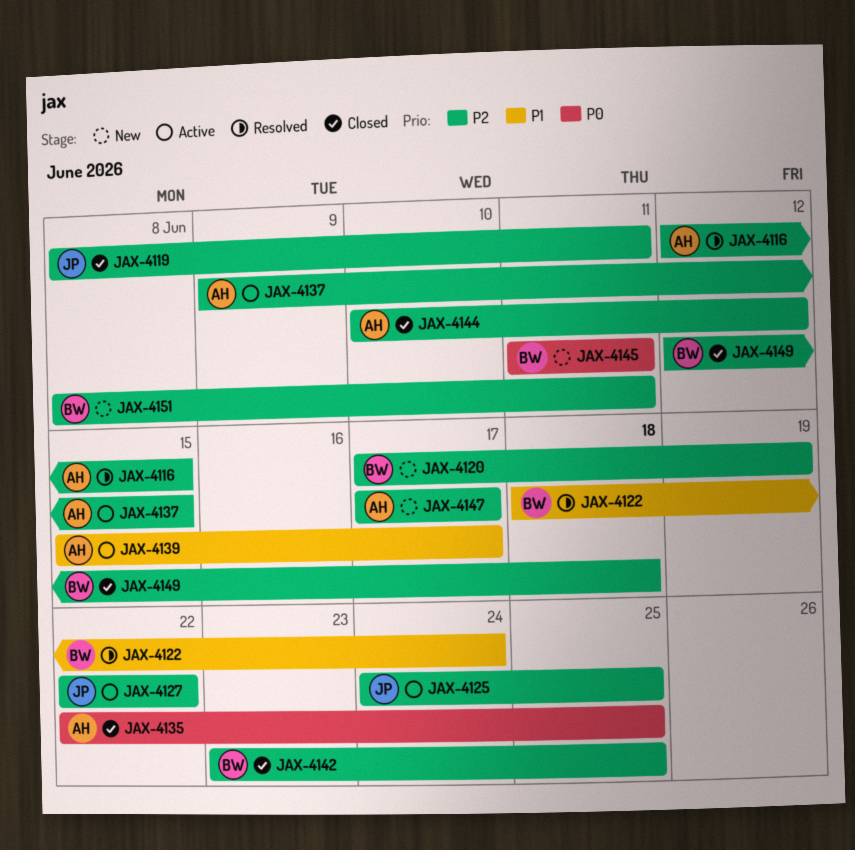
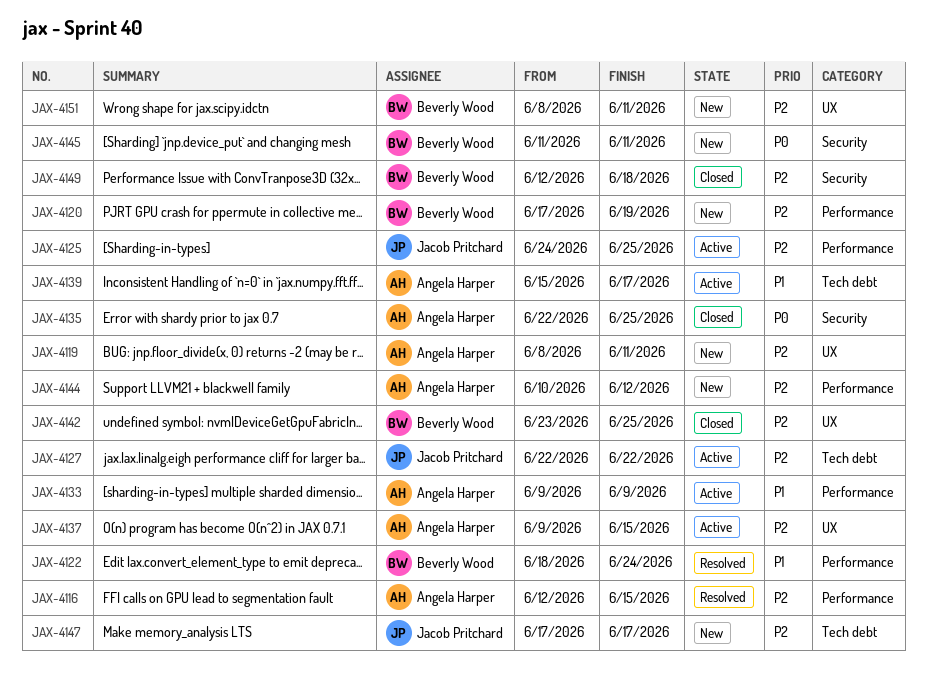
JAX-4119, status: Closed -> New
JAX-4119, owner: Jacob Pritchard -> Angela Harper
JAX-4133: none -> present
JAX-4144, status: Closed -> New
JAX-4147, owner: Angela Harper -> Jacob Pritchard

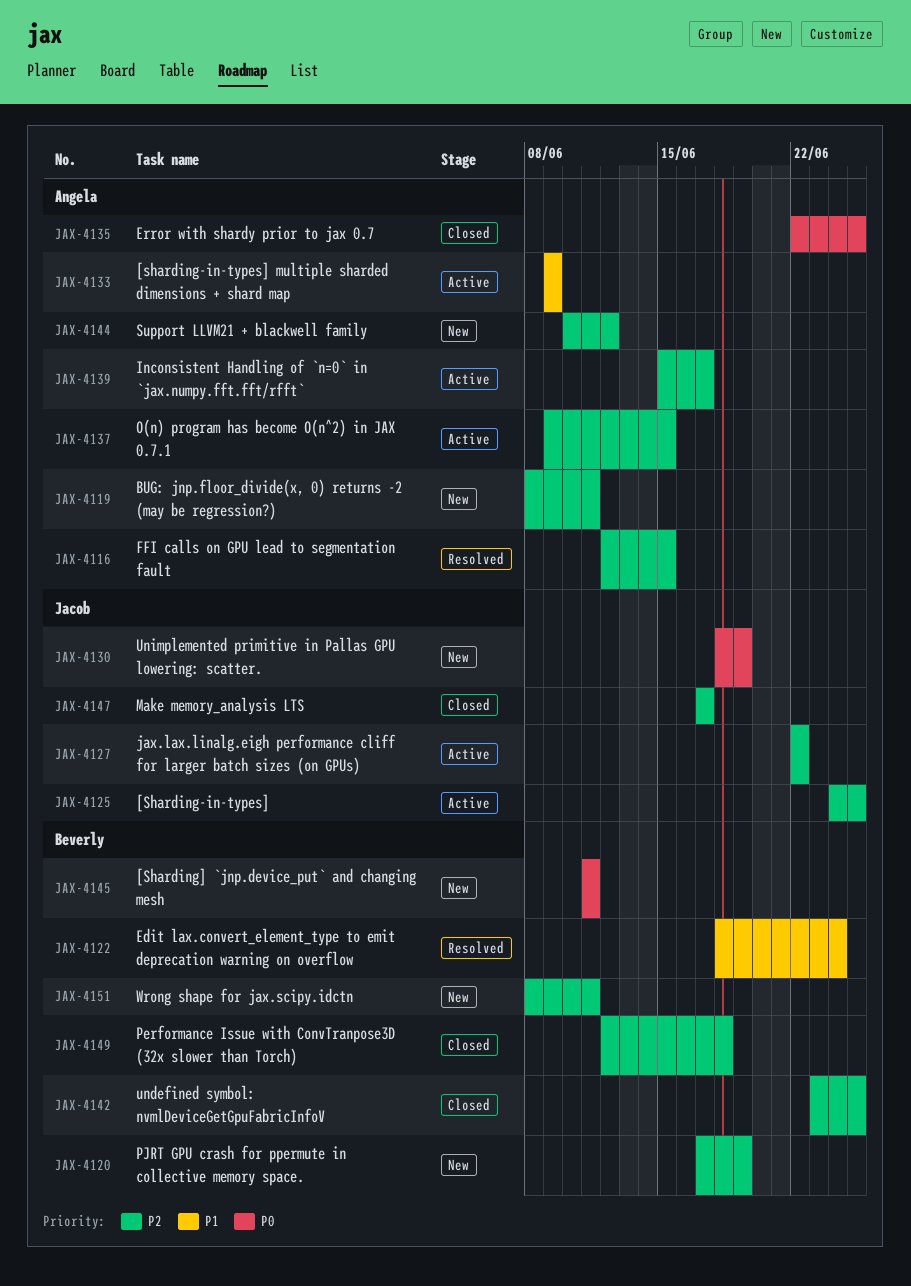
JAX-4130: none -> present
JAX-4139, priority: P1 -> P2
JAX-4147, status: New -> Closed

